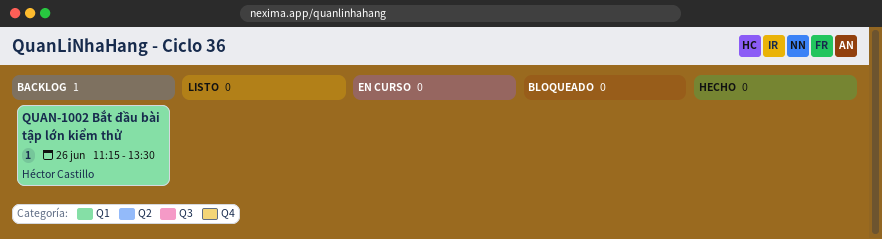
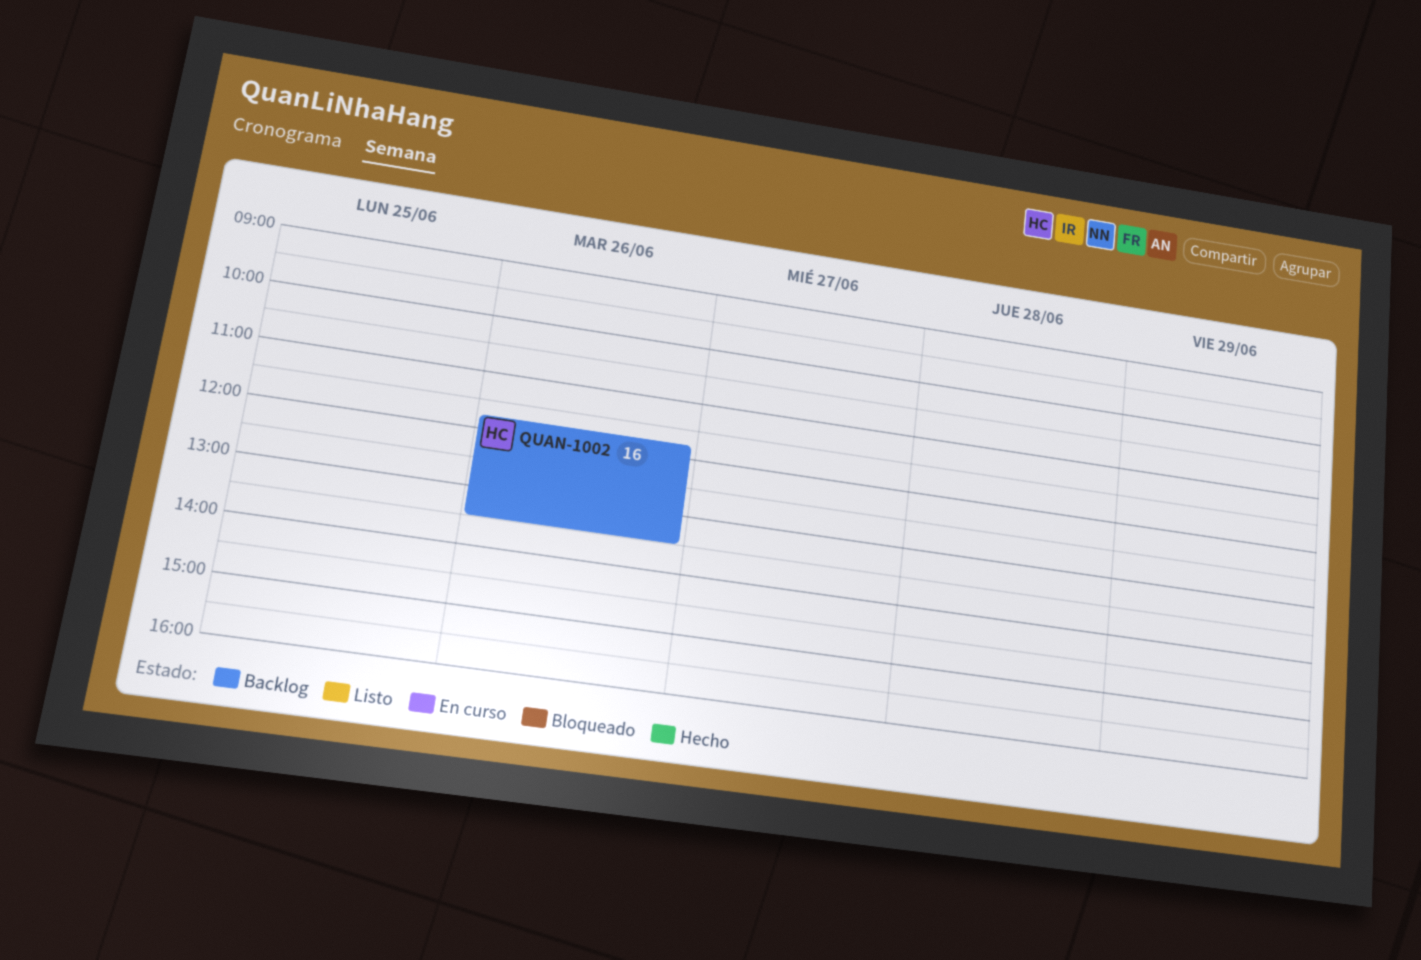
QUAN-1002, estimate: 1 -> 16
QUAN-1002, begins: 11:15 -> 11:45

